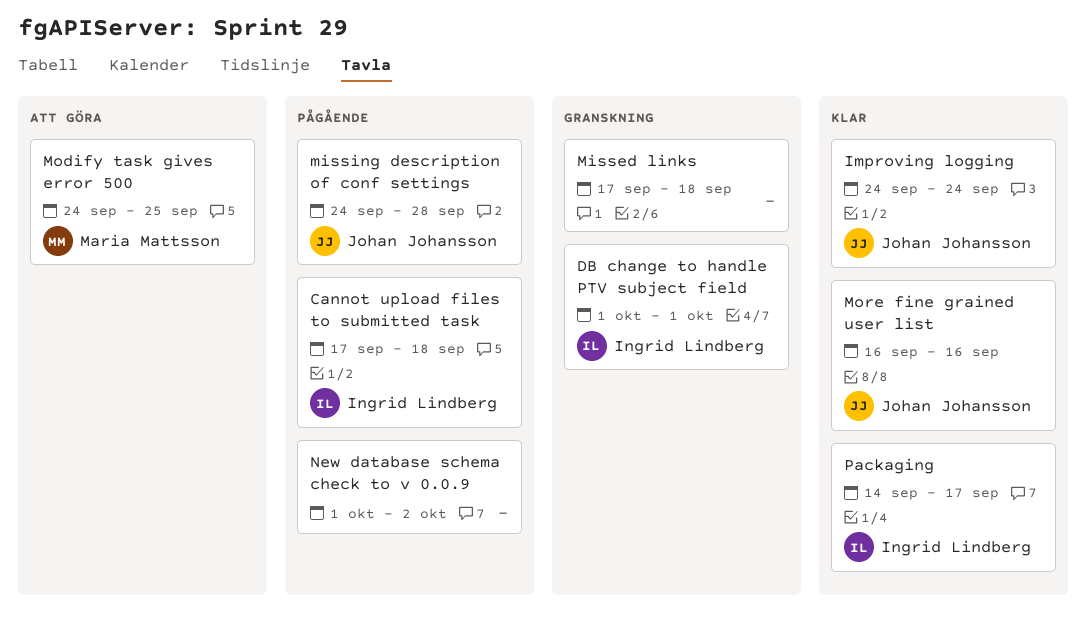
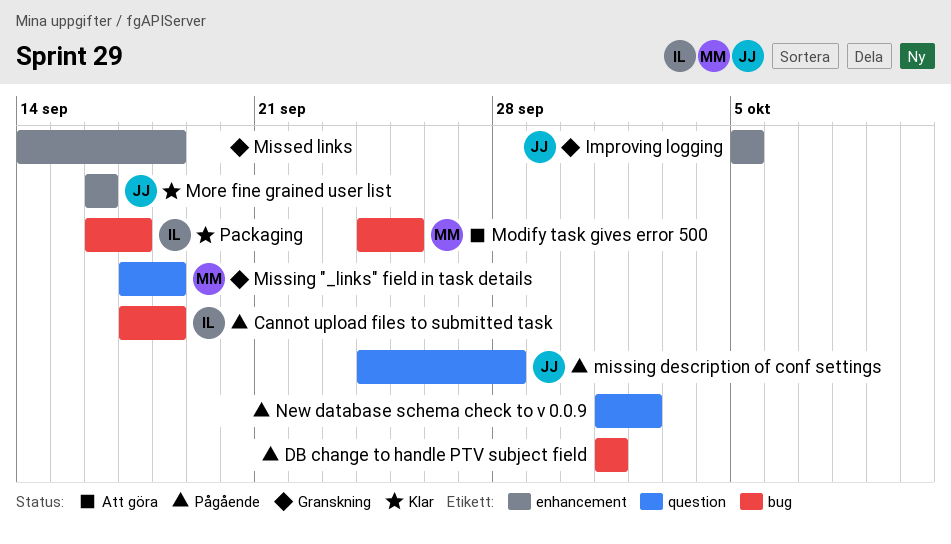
DB change to handle PTV subject field, status: Granskning -> Pågående
DB change to handle PTV subject field, owner: Ingrid Lindberg -> none
Improving logging, status: Klar -> Granskning
Improving logging, start: Sep 24 -> Oct 5
Improving logging, due: Sep 24 -> Oct 5
Missed links, start: Sep 17 -> Sep 14
Missing "_links" field in task details: none -> present
Packaging, start: Sep 14 -> Sep 16

